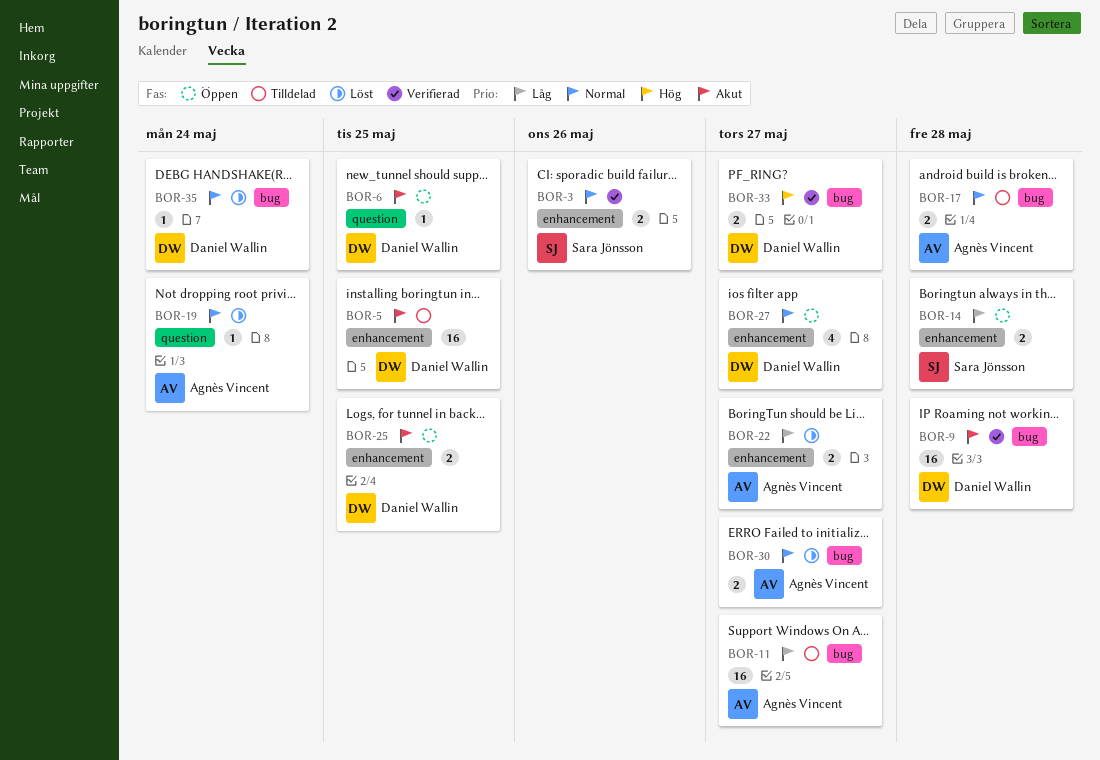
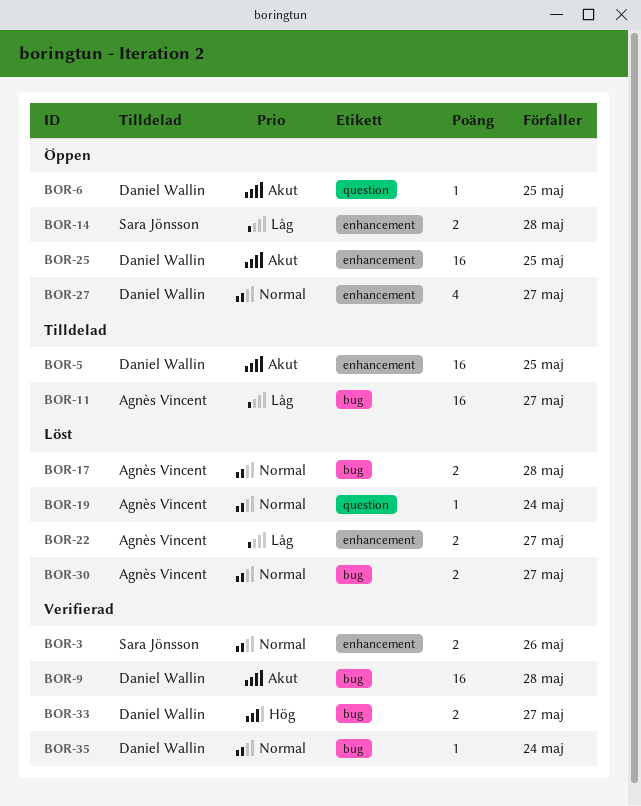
BOR-17, status: Tilldelad -> Löst
BOR-25, estimate: 2 -> 16
BOR-35, status: Löst -> Verifierad

